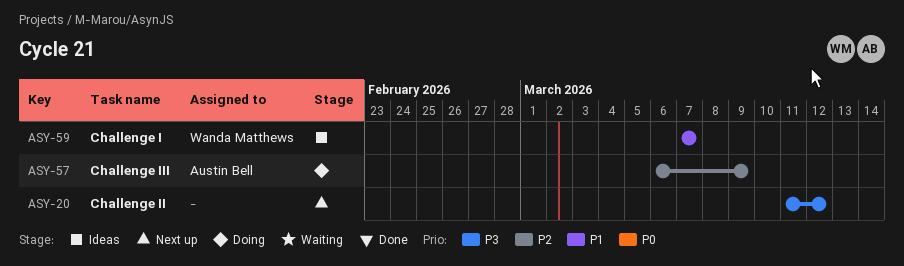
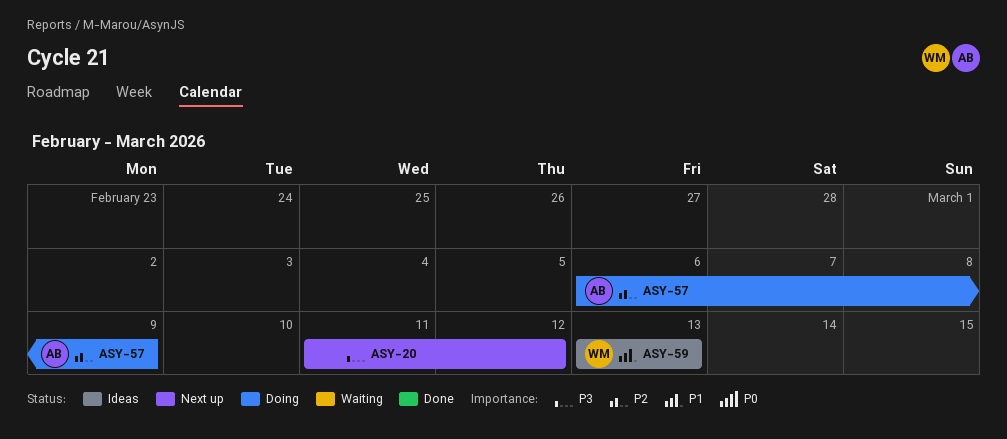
ASY-59, start: Mar 7 -> Mar 13
ASY-59, due: Mar 7 -> Mar 13

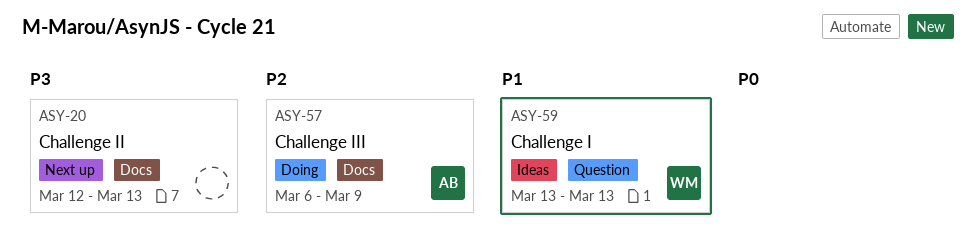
ASY-20, start: Mar 11 -> Mar 12
ASY-20, due: Mar 12 -> Mar 13

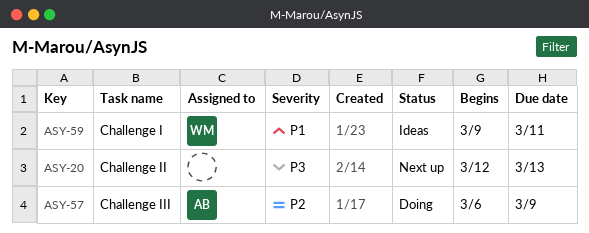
ASY-59, start: Mar 13 -> Mar 9
ASY-59, due: Mar 13 -> Mar 11

